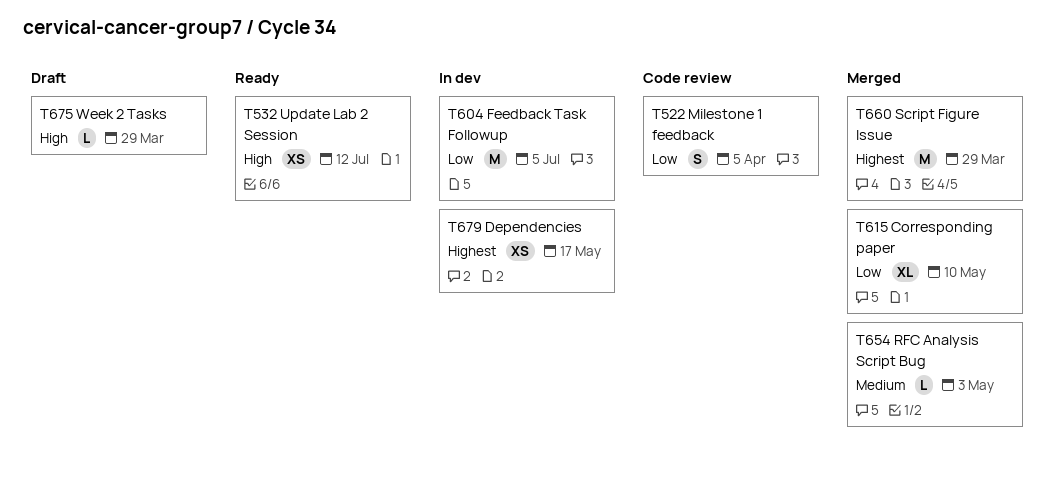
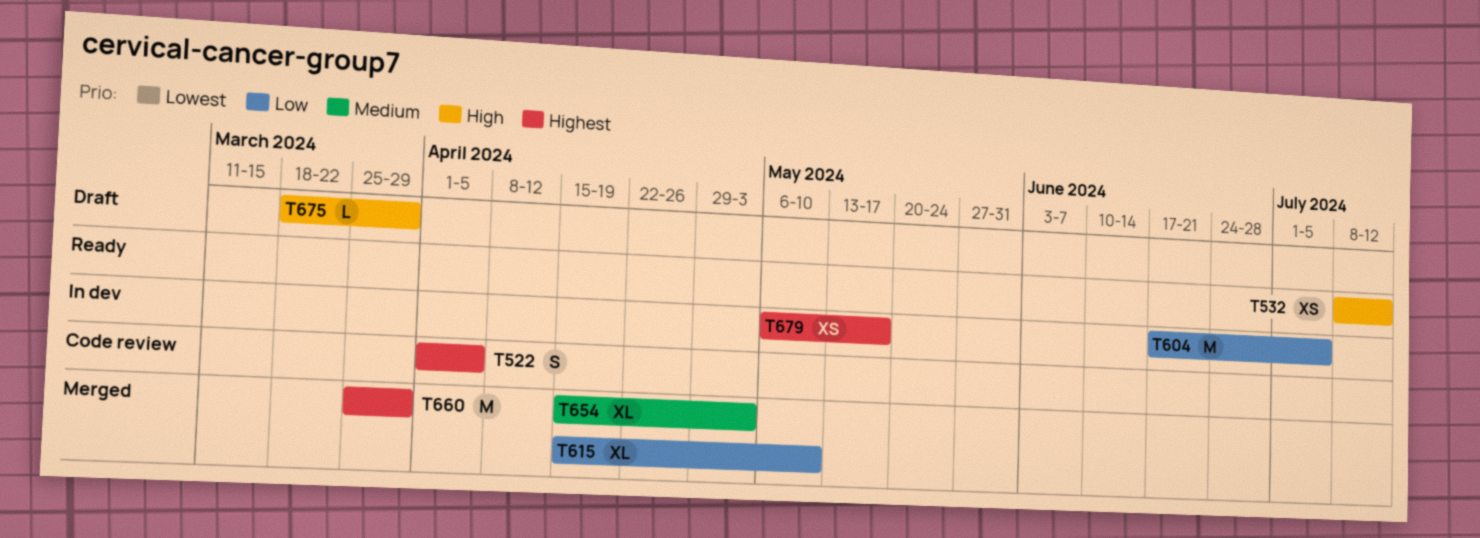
T522, priority: Low -> Highest
T654, estimate: L -> XL

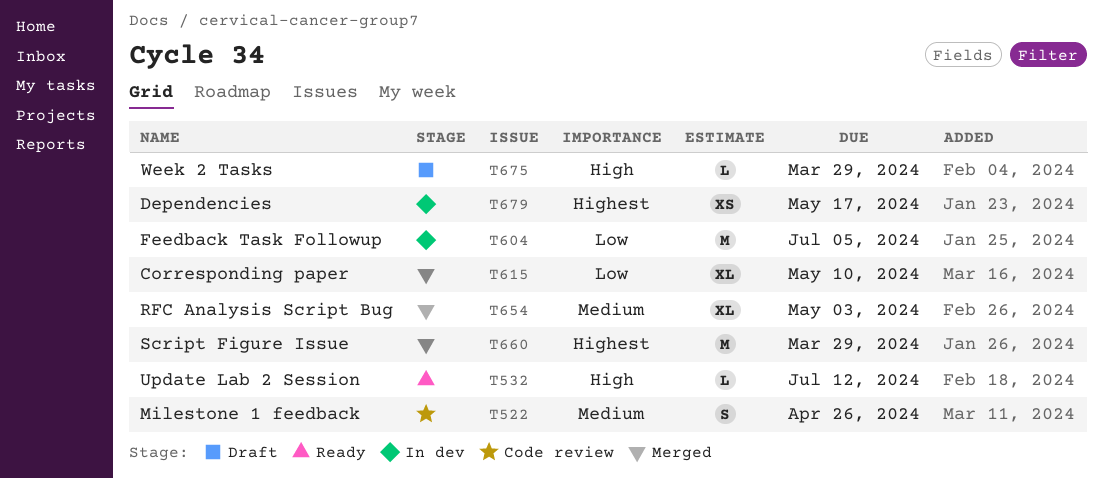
T522, priority: Highest -> Medium
T522, due: Apr 5 -> Apr 26
T532, estimate: XS -> L

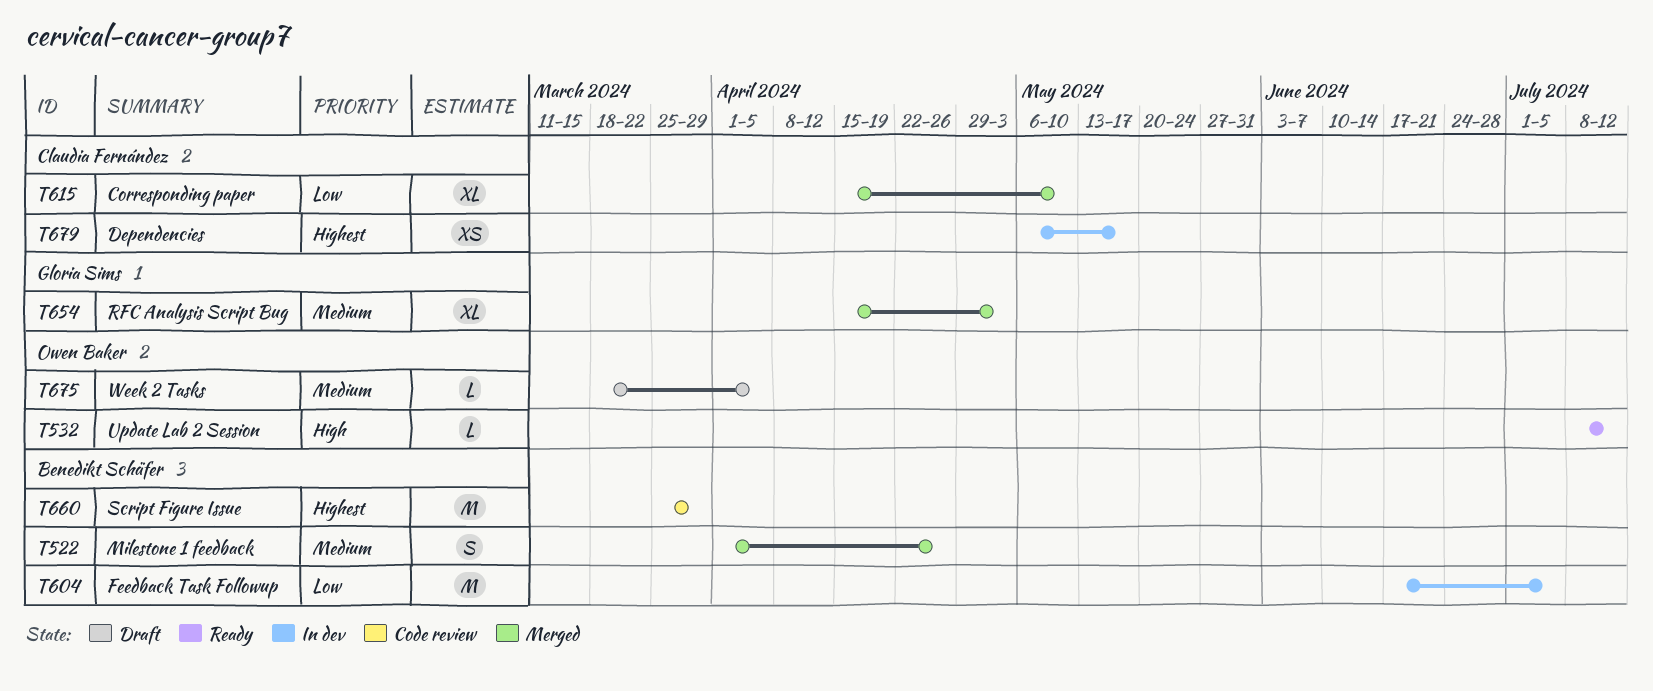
T522, status: Code review -> Merged
T660, status: Merged -> Code review
T675, priority: High -> Medium
T675, due: Mar 29 -> Apr 5

